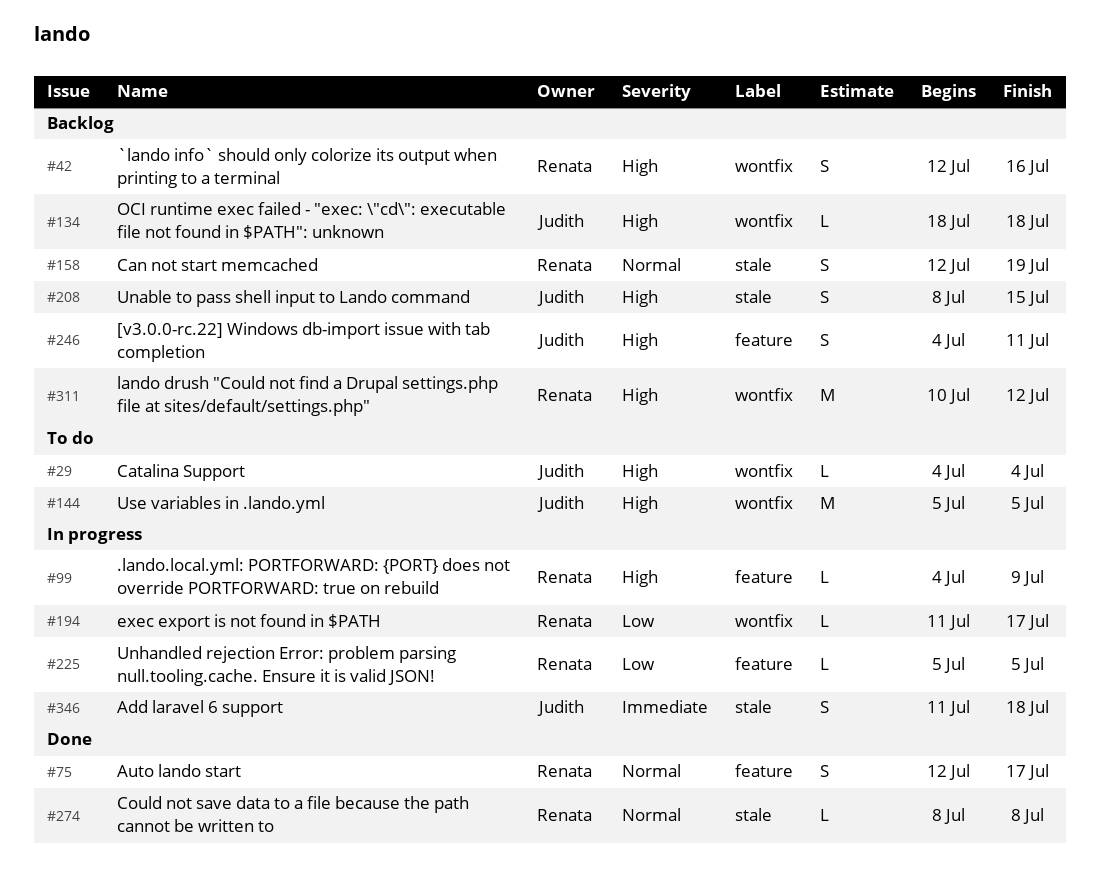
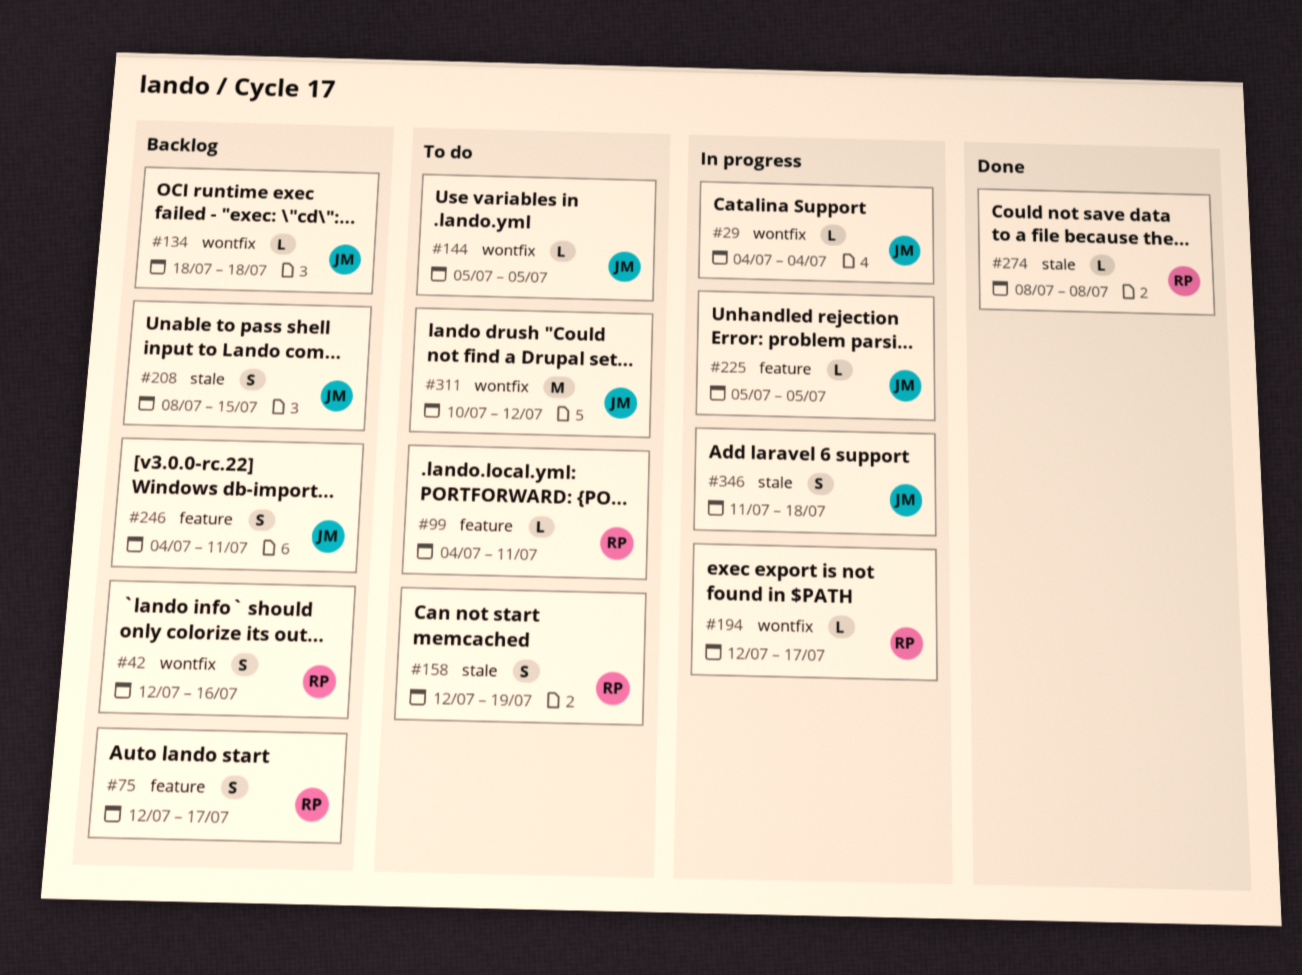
#29, status: To do -> In progress
#75, status: Done -> Backlog
#99, status: In progress -> To do
#99, due: Jul 9 -> Jul 11
#144, estimate: M -> L
#158, status: Backlog -> To do
#194, start: Jul 11 -> Jul 12
#225, owner: Renata -> Judith
#311, status: Backlog -> To do
#311, owner: Renata -> Judith

